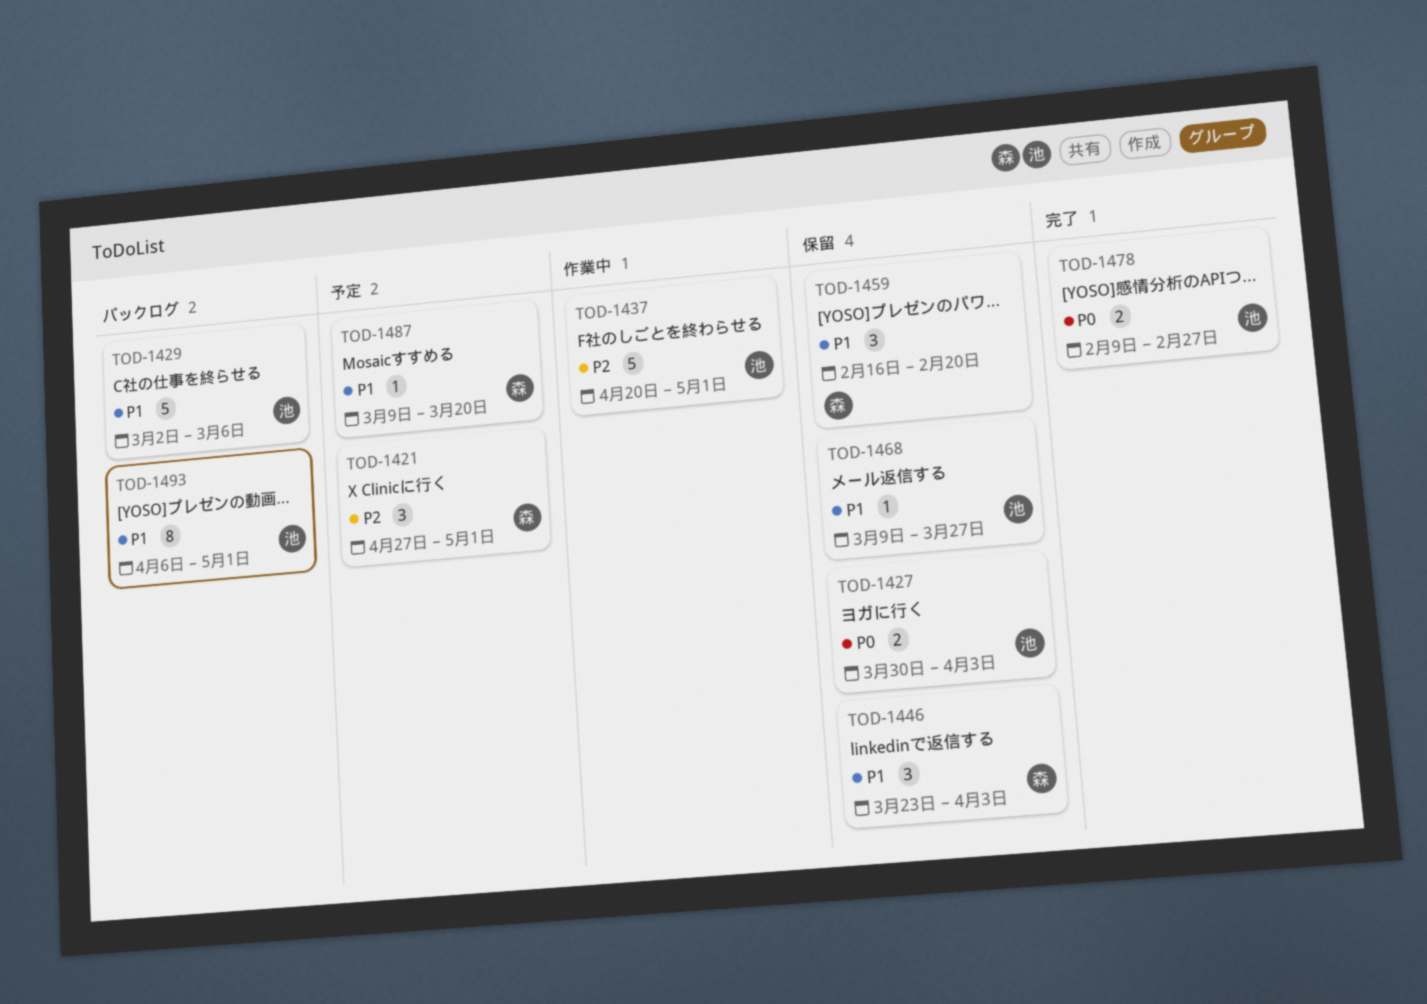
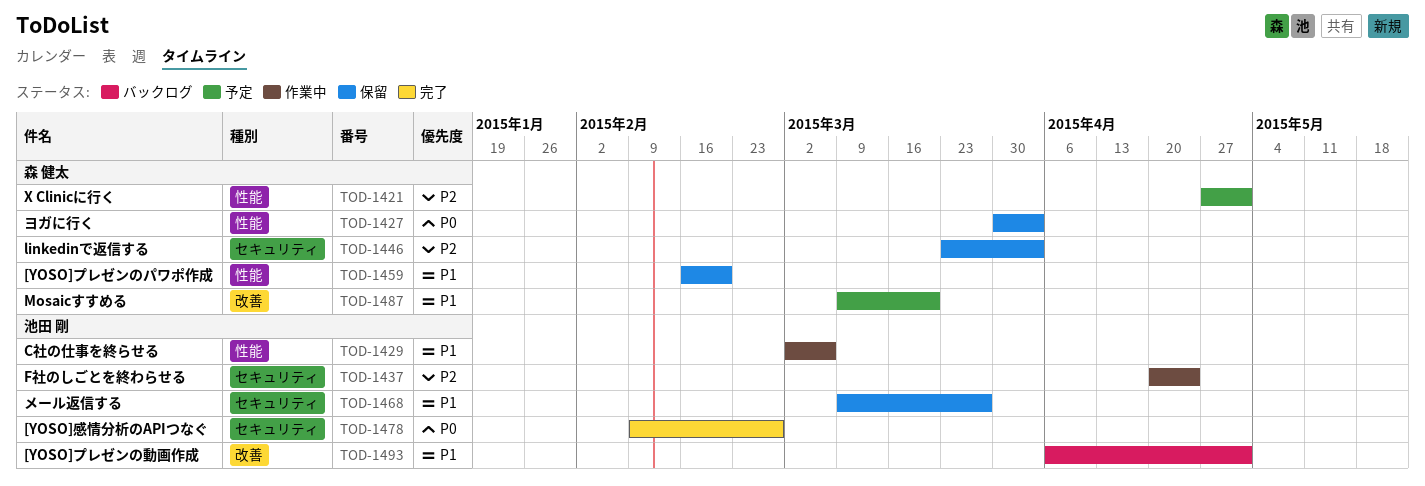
TOD-1427, owner: 池田 剛 -> 森 健太
TOD-1429, status: バックログ -> 作業中
TOD-1437, due: May 1 -> Apr 24
TOD-1446, priority: P1 -> P2

